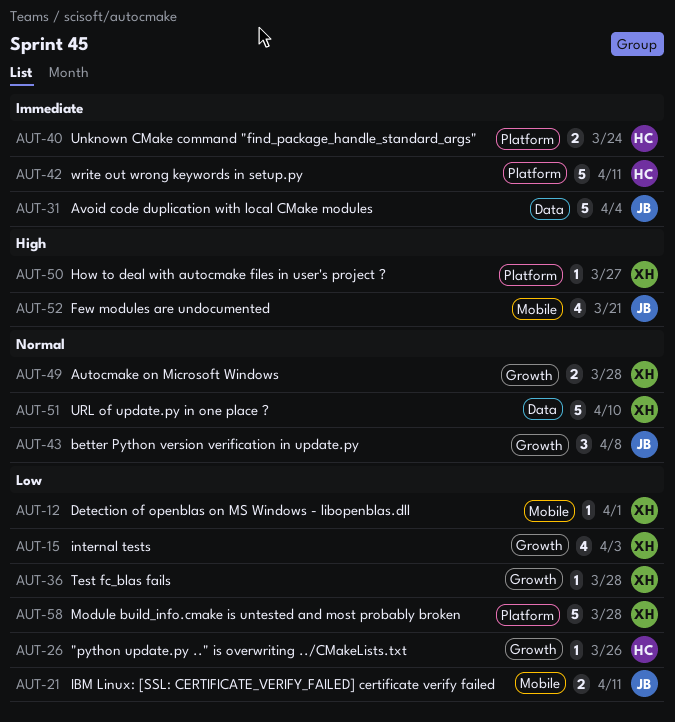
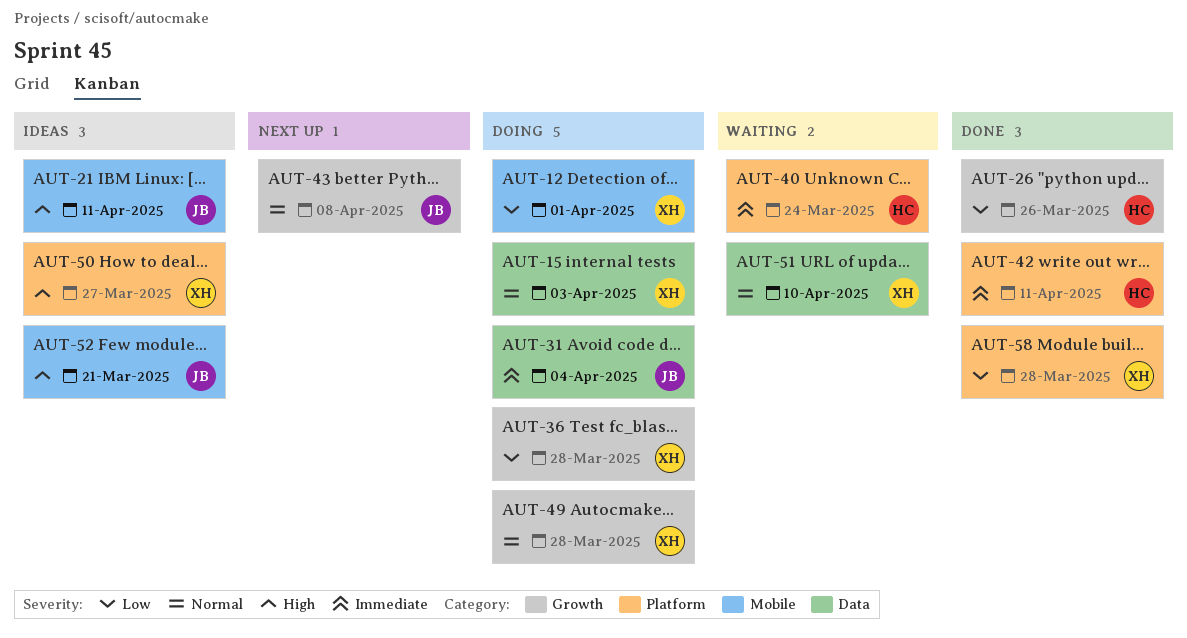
AUT-15, priority: Low -> Normal
AUT-15, label: Growth -> Data
AUT-21, priority: Low -> High

